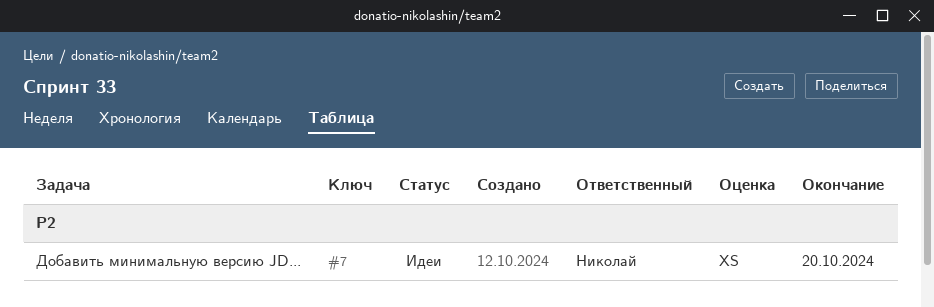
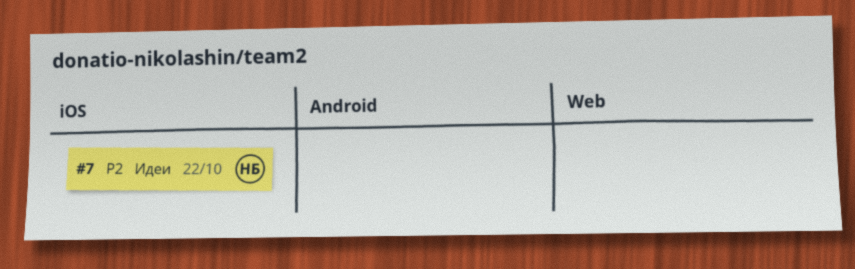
#7, due: Oct 20 -> Oct 22

